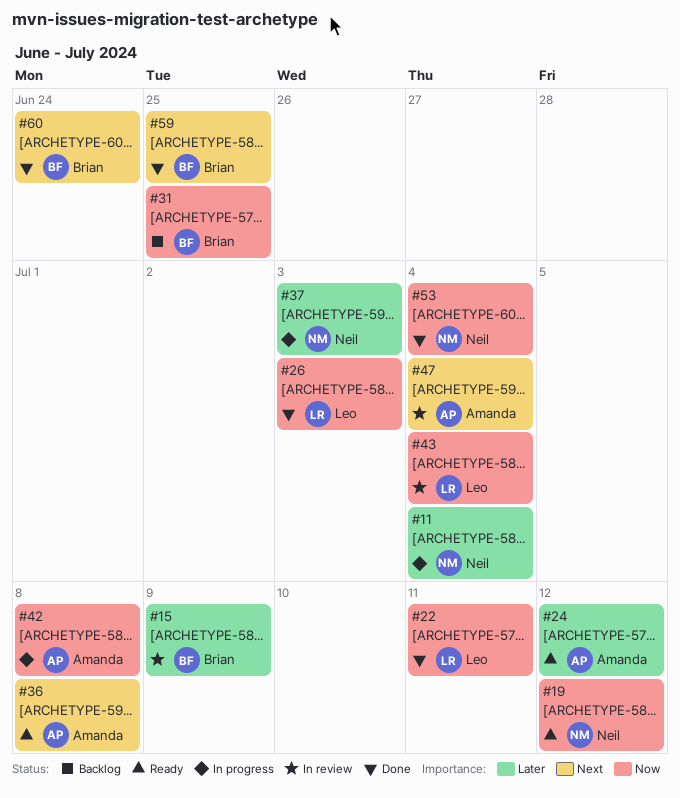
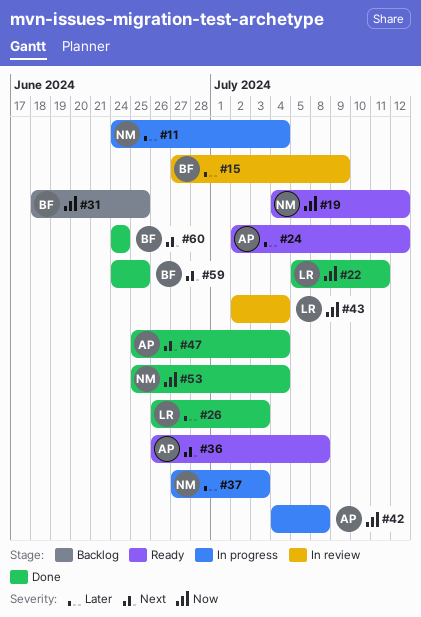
#26, priority: Now -> Later
#47, status: In review -> Done

